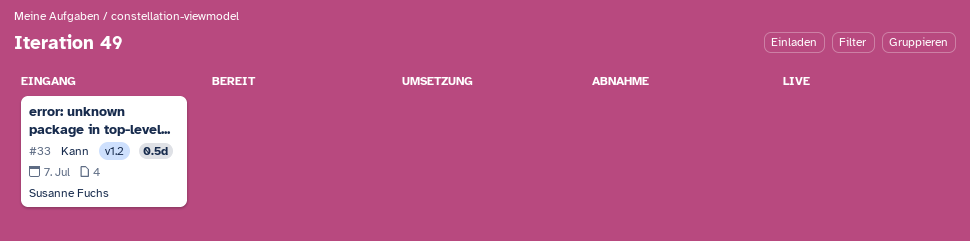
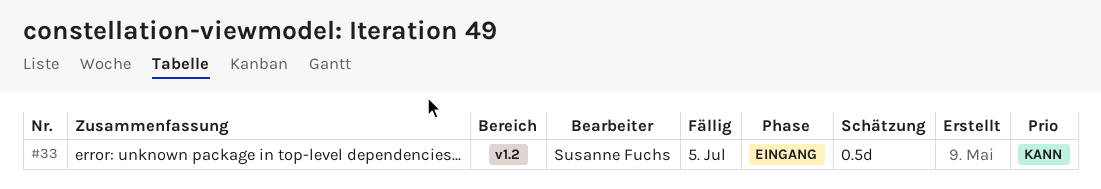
#33, due: Jul 7 -> Jul 5

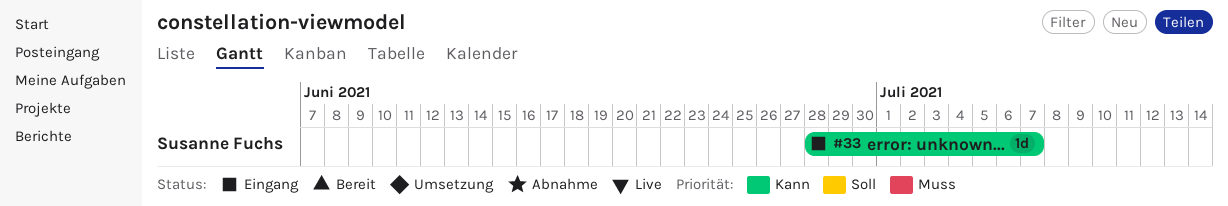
#33, estimate: 0.5d -> 1d
#33, due: Jul 5 -> Jul 7

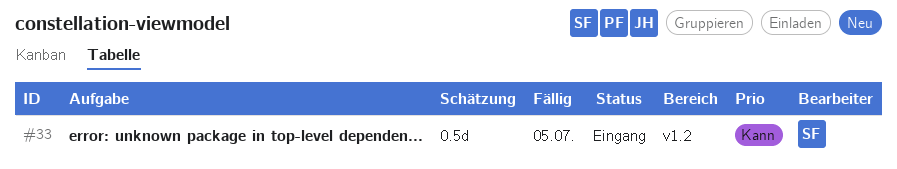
#33, estimate: 1d -> 0.5d
#33, due: Jul 7 -> Jul 5

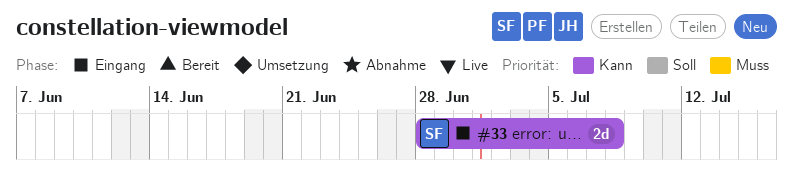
#33, estimate: 0.5d -> 2d
#33, due: Jul 5 -> Jul 8

